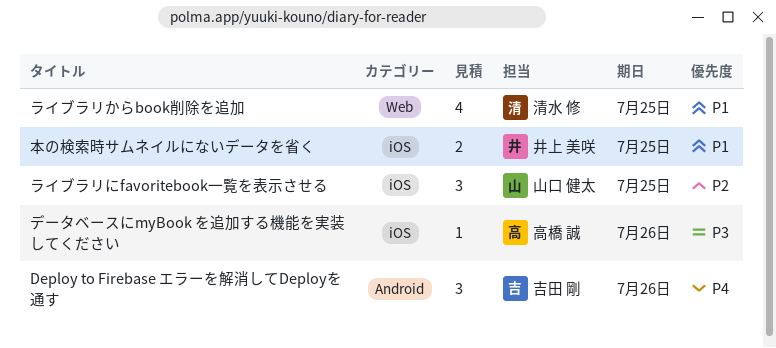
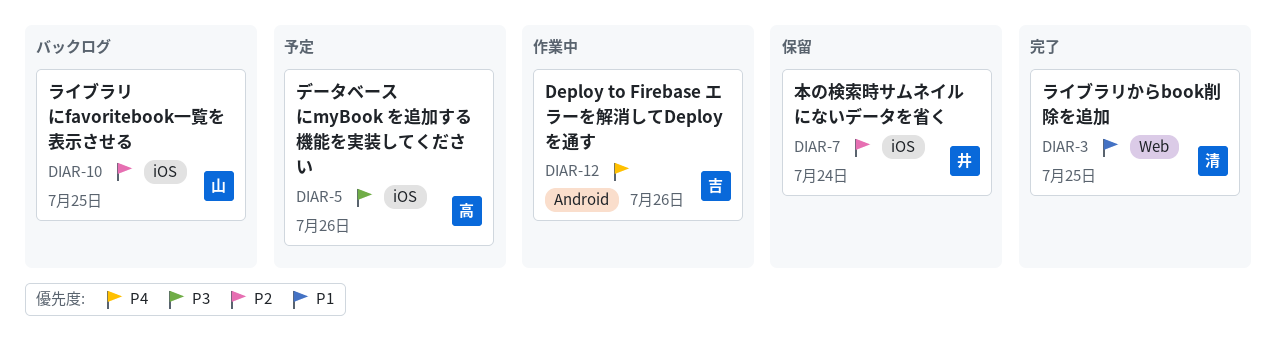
本の検索時サムネイルにないデータを省く, priority: P1 -> P2
本の検索時サムネイルにないデータを省く, due: Jul 25 -> Jul 24

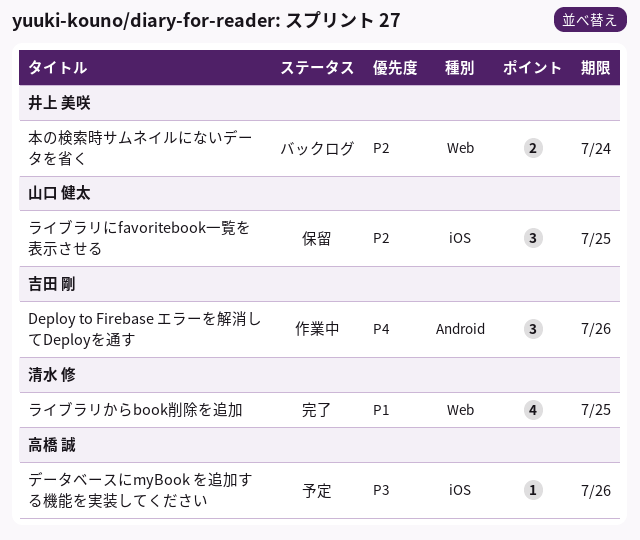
ライブラリにfavoritebook一覧を表示させる, status: バックログ -> 保留
本の検索時サムネイルにないデータを省く, status: 保留 -> バックログ
本の検索時サムネイルにないデータを省く, label: iOS -> Web

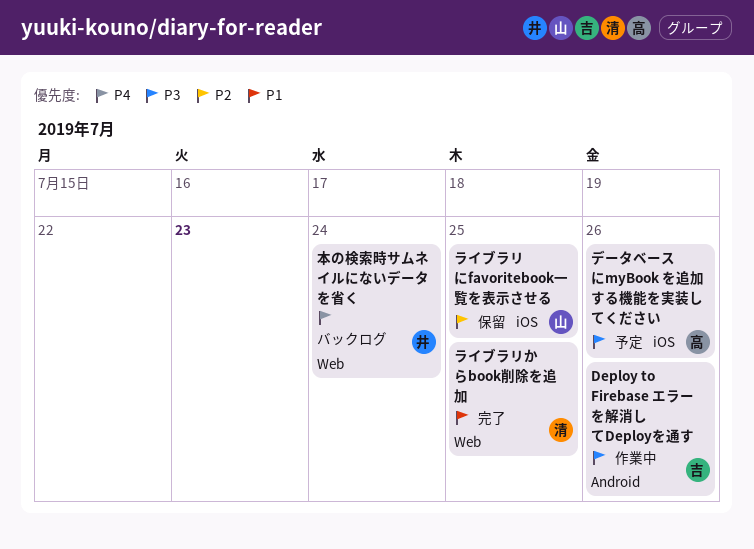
Deploy to Firebase エラーを解消してDeployを通す, priority: P4 -> P3
本の検索時サムネイルにないデータを省く, priority: P2 -> P4

